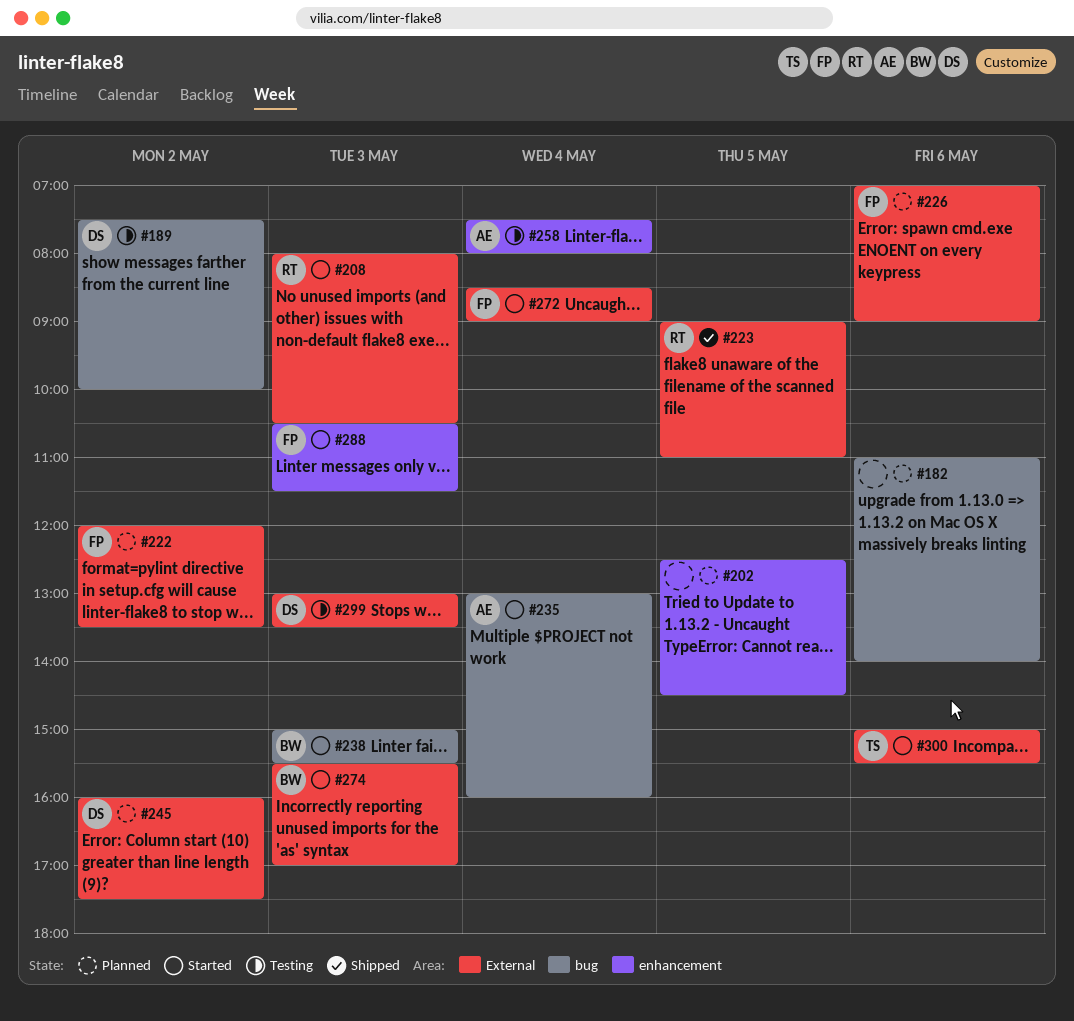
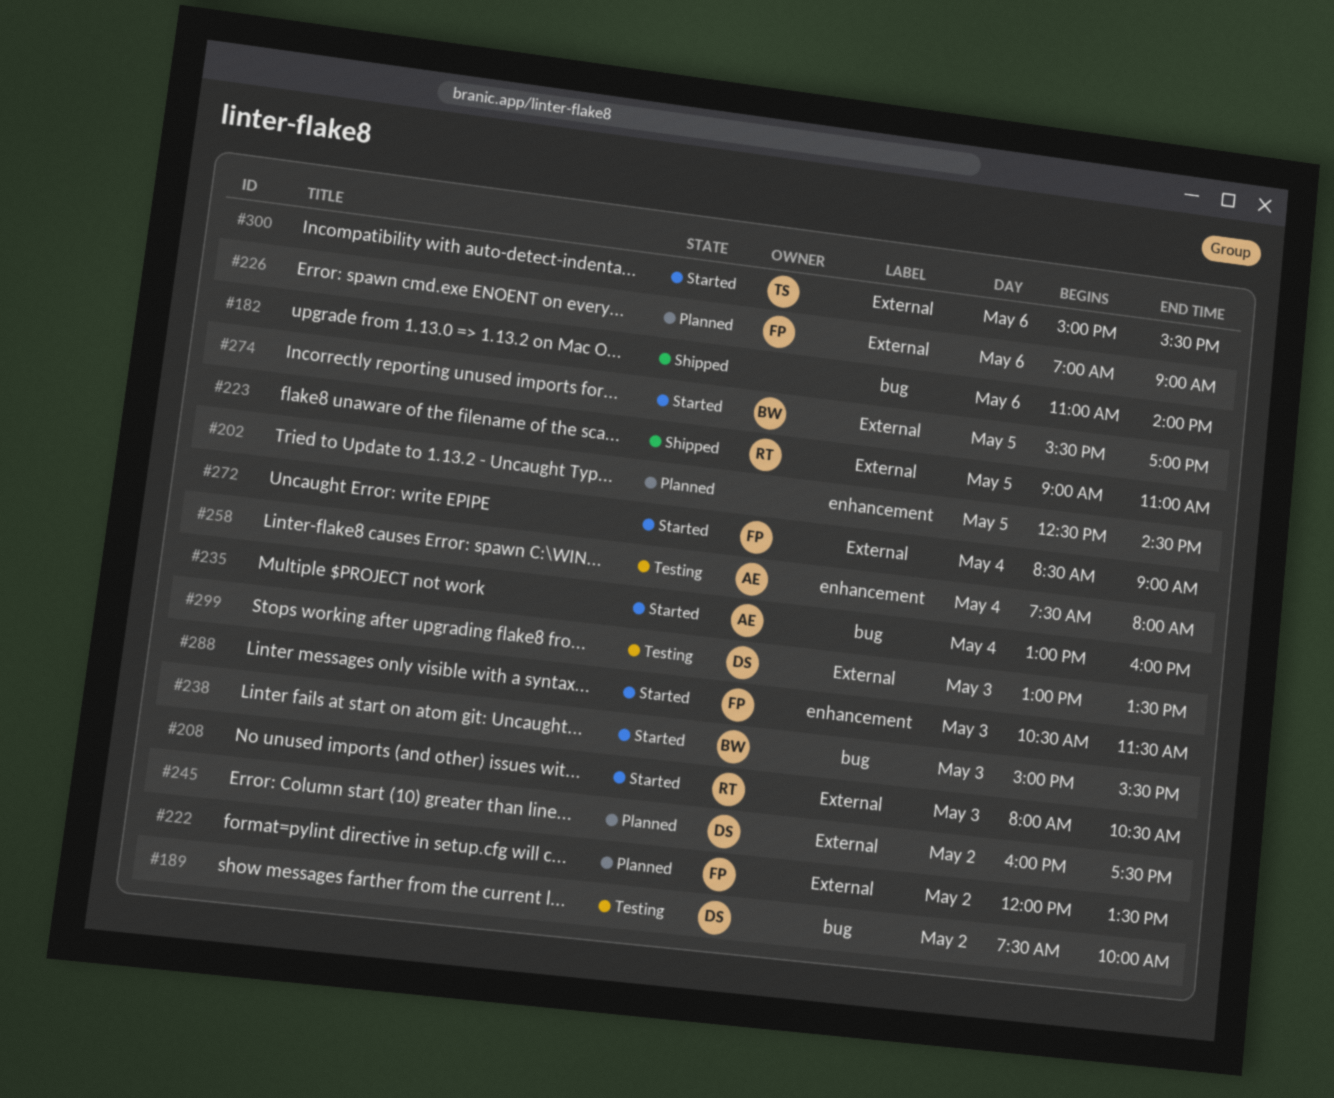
#182, status: Planned -> Shipped
#274, day: May 3 -> May 5

